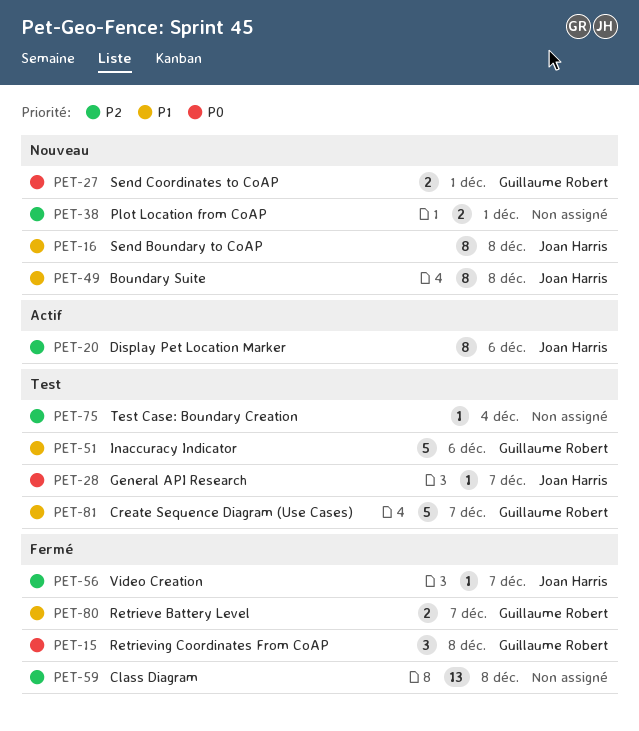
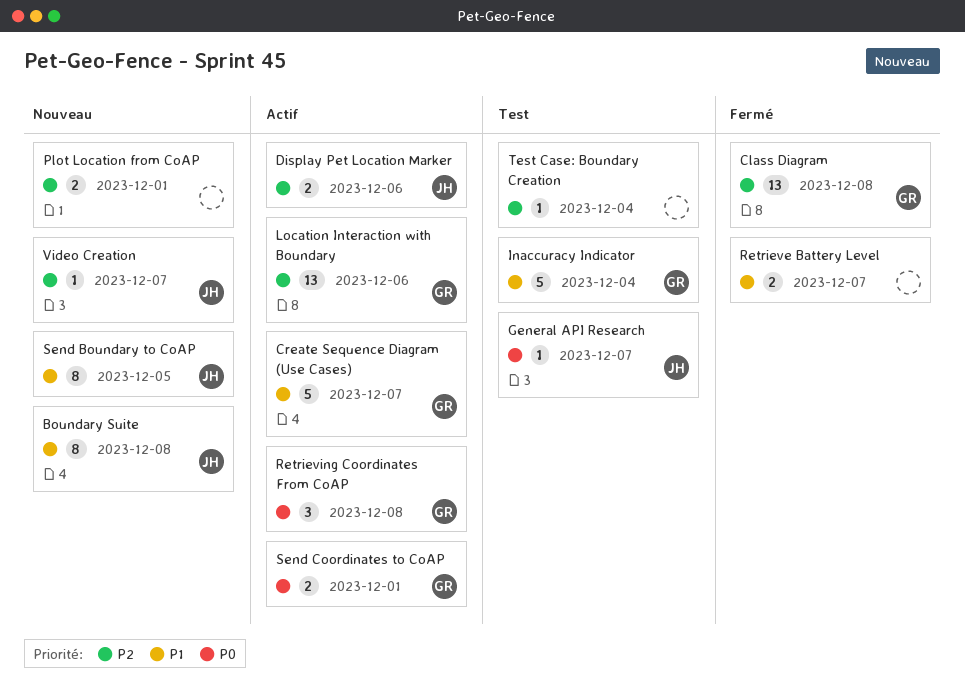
Class Diagram, owner: none -> Guillaume Robert
Create Sequence Diagram (Use Cases), status: Test -> Actif
Display Pet Location Marker, estimate: 8 -> 2
Inaccuracy Indicator, due: Dec 6 -> Dec 4
Location Interaction with Boundary: none -> present
Retrieve Battery Level, owner: Guillaume Robert -> none
Retrieving Coordinates From CoAP, status: Fermé -> Actif
Send Boundary to CoAP, due: Dec 8 -> Dec 5
Send Coordinates to CoAP, status: Nouveau -> Actif
Video Creation, status: Fermé -> Nouveau

